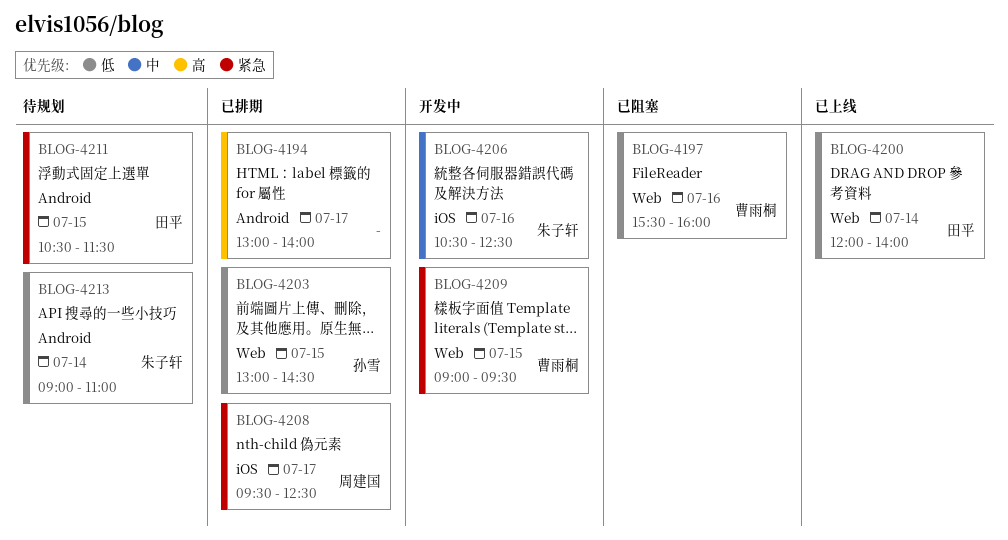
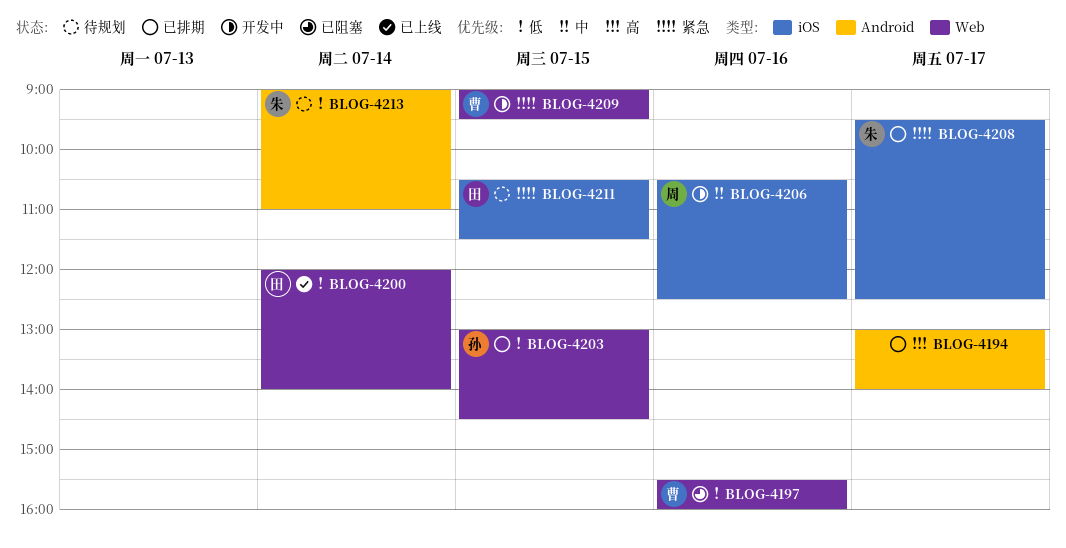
BLOG-4206, owner: 朱子轩 -> 周建国
BLOG-4208, owner: 周建国 -> 朱子轩
BLOG-4211, label: Android -> iOS

